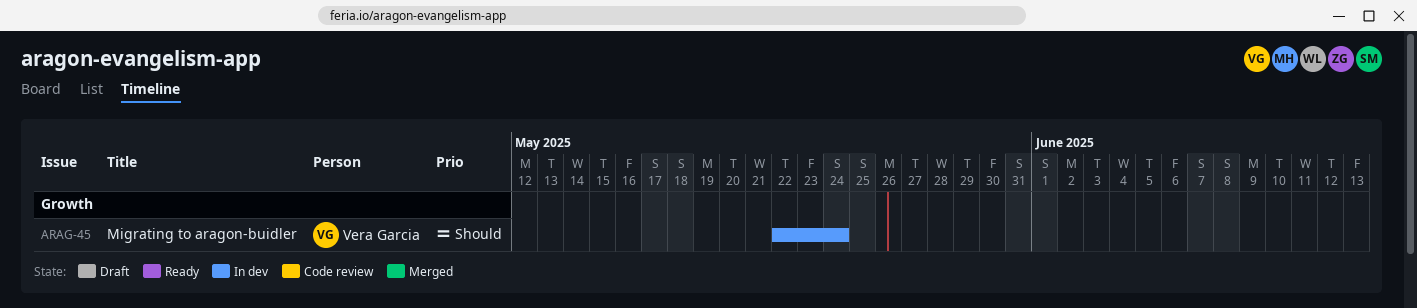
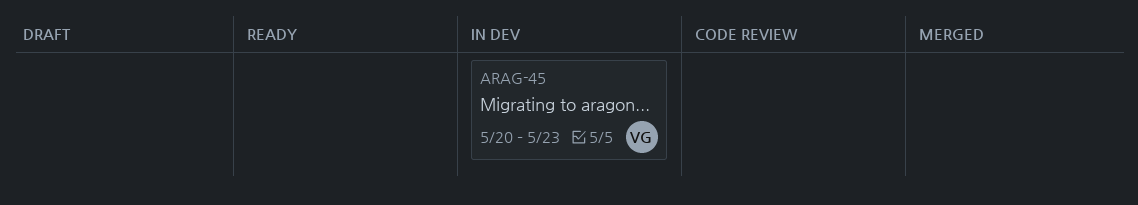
ARAG-45, start: May 22 -> May 20
ARAG-45, due: May 24 -> May 23

